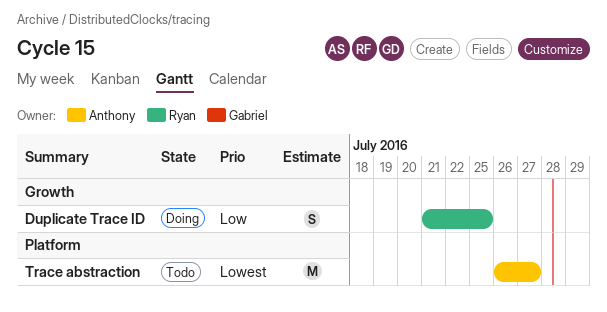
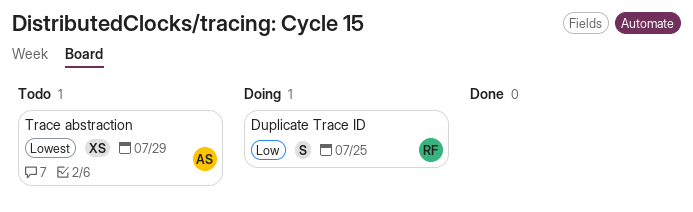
Trace abstraction, estimate: M -> XS
Trace abstraction, due: Jul 27 -> Jul 29

